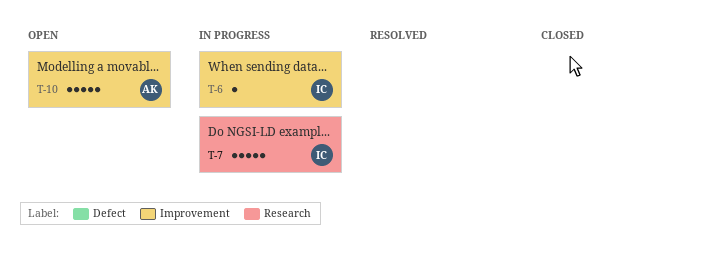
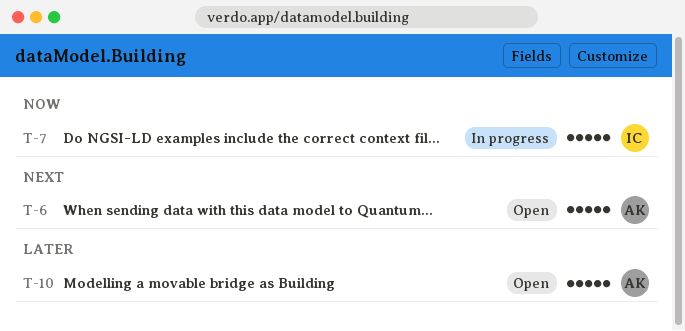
T-6, status: In progress -> Open
T-6, owner: IC -> AK
T-6, estimate: 1 -> 5

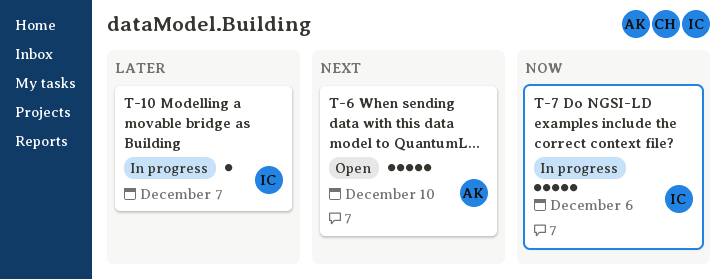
T-10, status: Open -> In progress
T-10, owner: AK -> IC
T-10, estimate: 5 -> 1

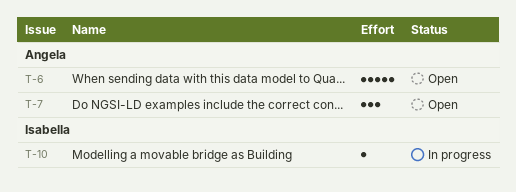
T-7, status: In progress -> Open
T-7, owner: Isabella -> Angela
T-7, estimate: 5 -> 3

